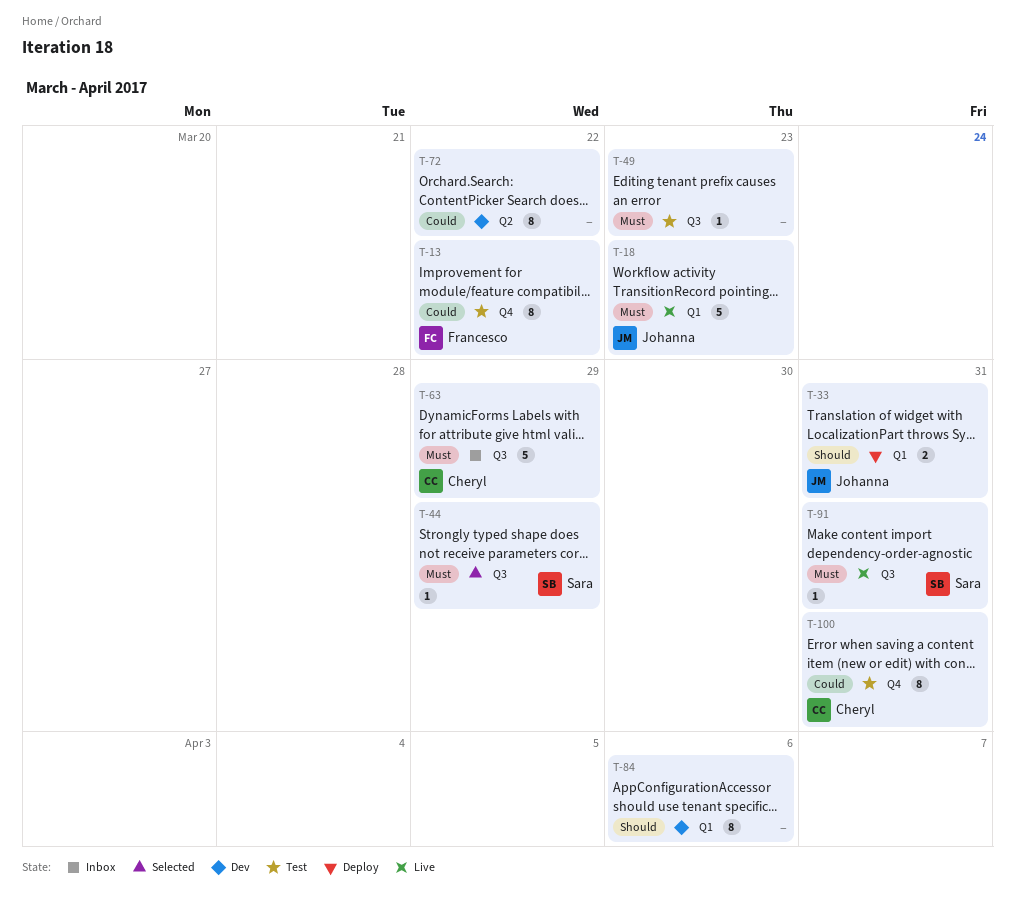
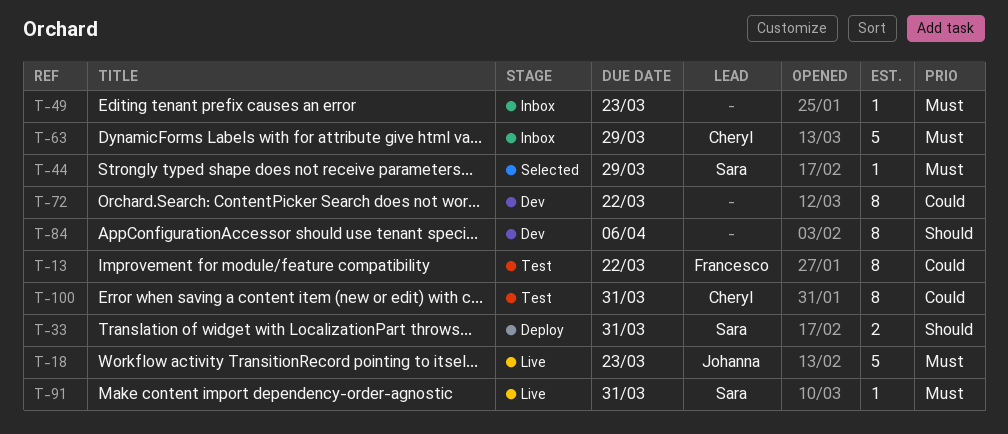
T-33, owner: Johanna -> Sara
T-49, status: Test -> Inbox

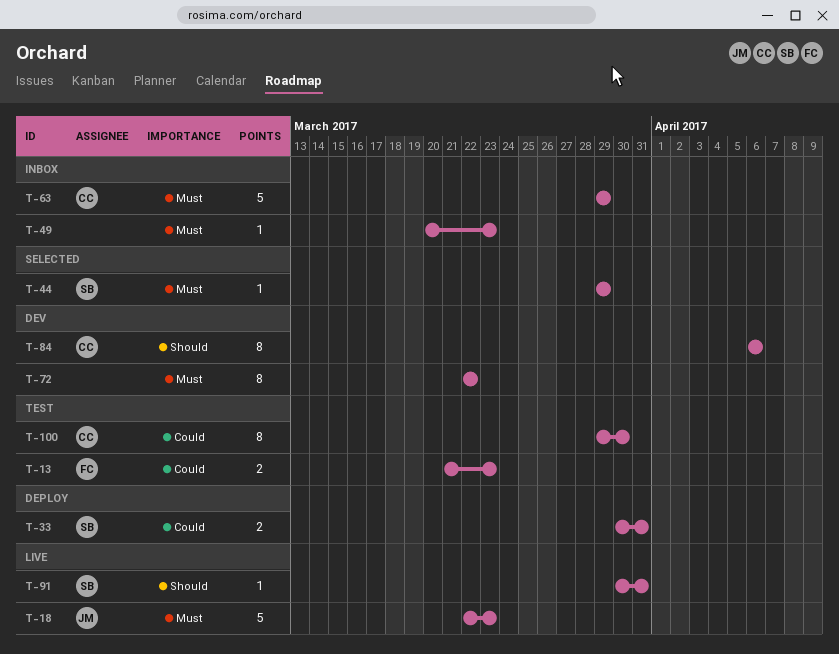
T-13, estimate: 8 -> 2
T-13, due: Mar 22 -> Mar 23
T-33, priority: Should -> Could
T-72, priority: Could -> Must
T-84, owner: none -> Cheryl
T-91, priority: Must -> Should
T-100, due: Mar 31 -> Mar 30

